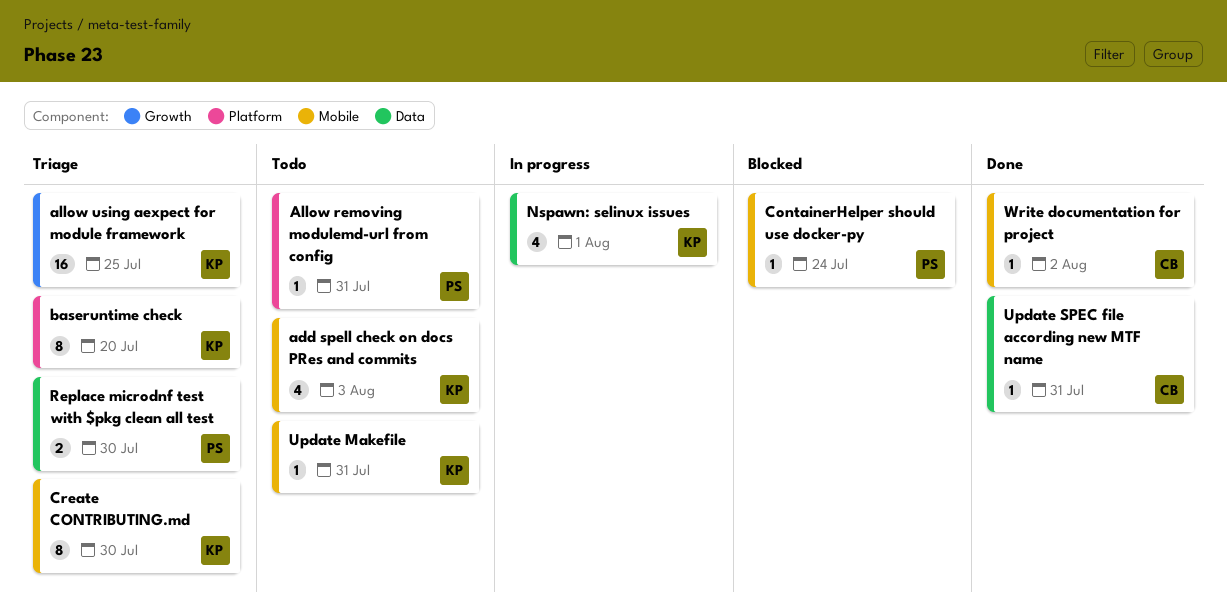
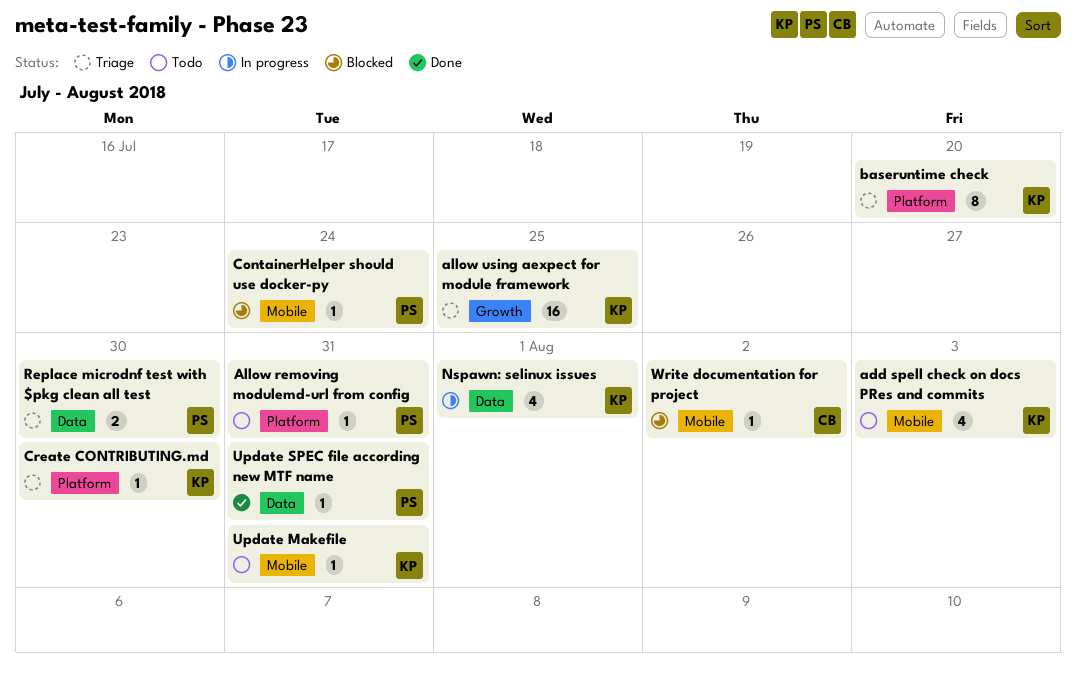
Create CONTRIBUTING.md, label: Mobile -> Platform
Create CONTRIBUTING.md, estimate: 8 -> 1
Update SPEC file according new MTF name, owner: CB -> PS
Write documentation for project, status: Done -> Blocked

